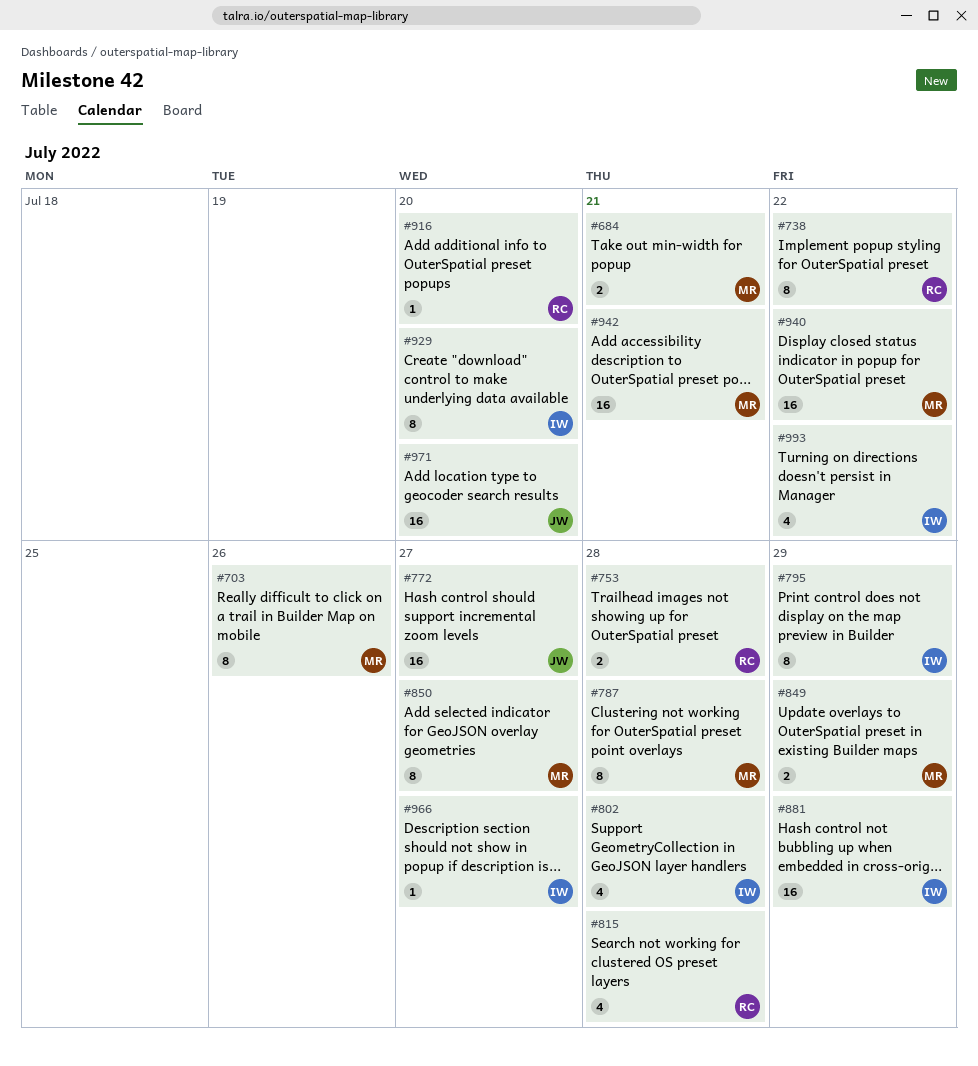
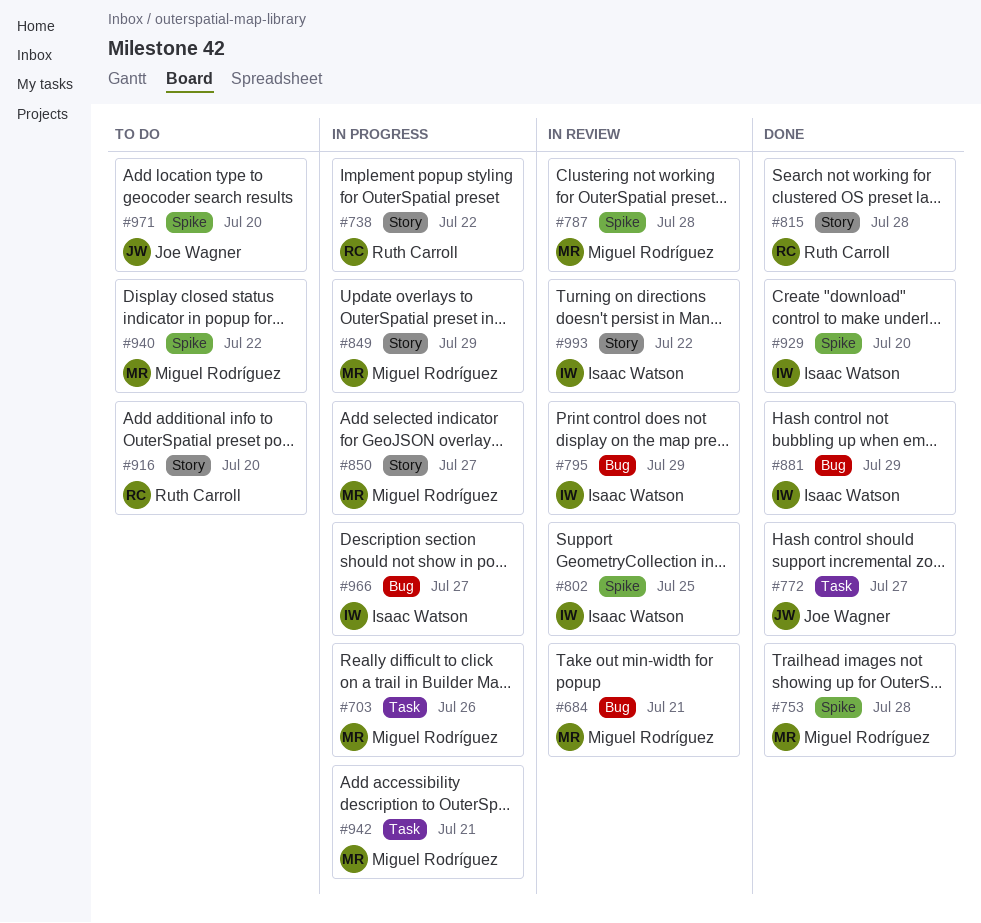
#753, owner: Ruth Carroll -> Miguel Rodríguez
#802, due: Jul 28 -> Jul 25

